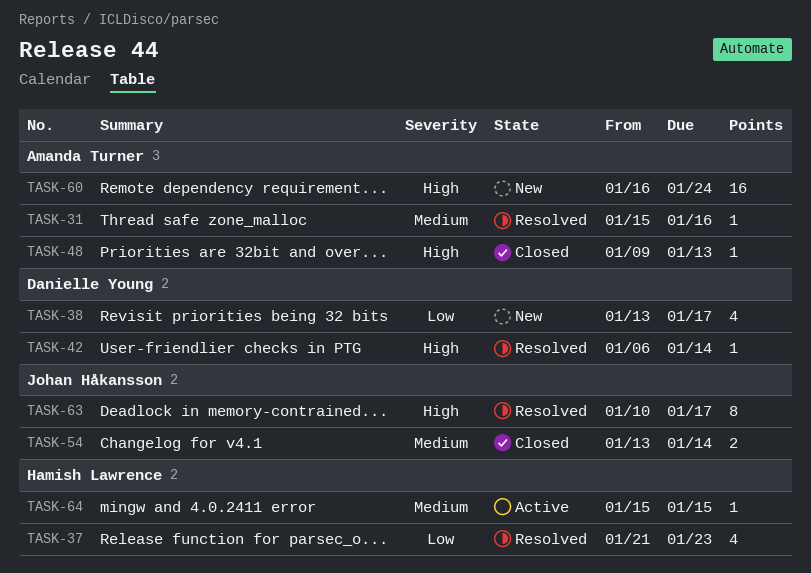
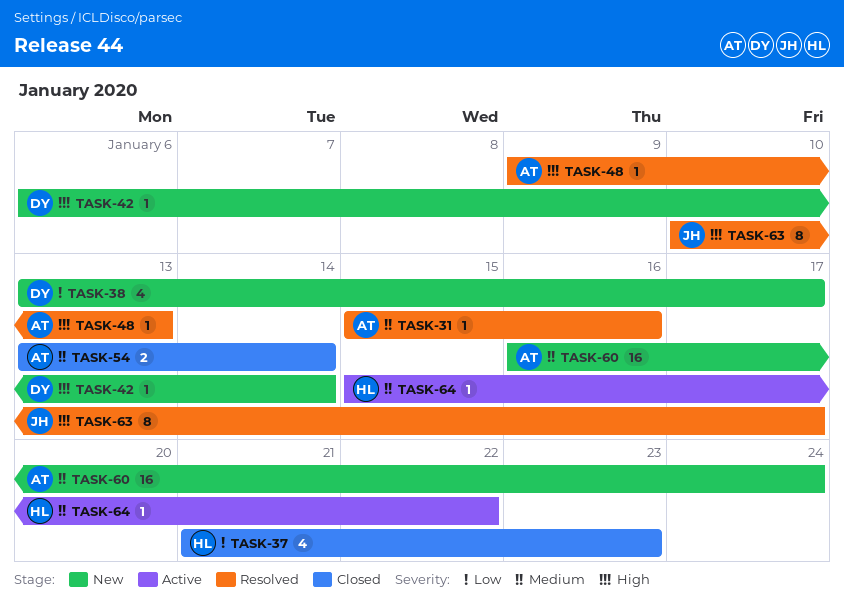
TASK-37, status: Resolved -> Closed
TASK-42, status: Resolved -> New
TASK-48, status: Closed -> Resolved
TASK-54, owner: Johan Håkansson -> Amanda Turner
TASK-60, priority: High -> Medium
TASK-64, due: Jan 15 -> Jan 22

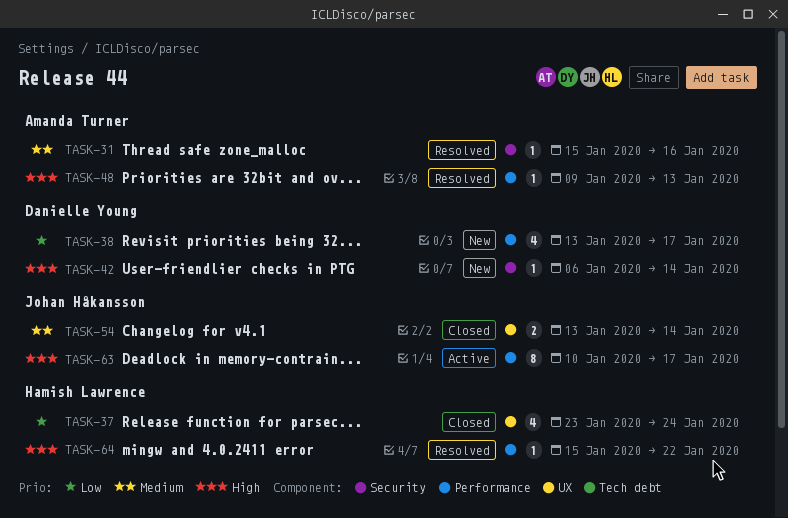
TASK-37, start: Jan 21 -> Jan 23
TASK-37, due: Jan 23 -> Jan 24
TASK-54, owner: Amanda Turner -> Johan Håkansson
TASK-60: present -> none
TASK-63, status: Resolved -> Active
TASK-64, status: Active -> Resolved
TASK-64, priority: Medium -> High

